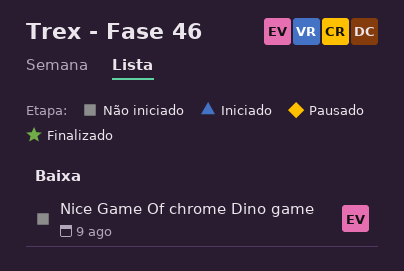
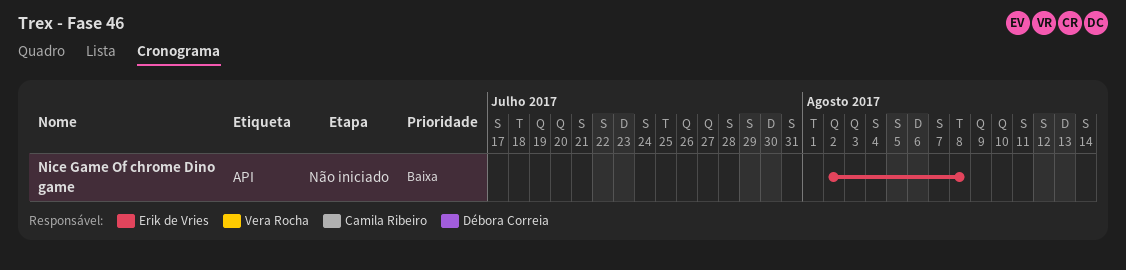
Nice Game Of chrome Dino game, due: Aug 9 -> Aug 8

